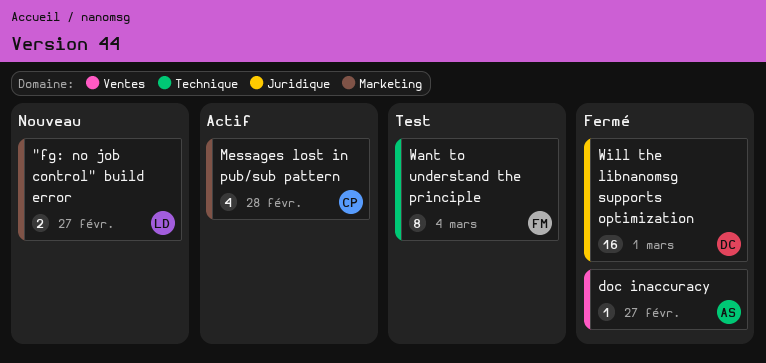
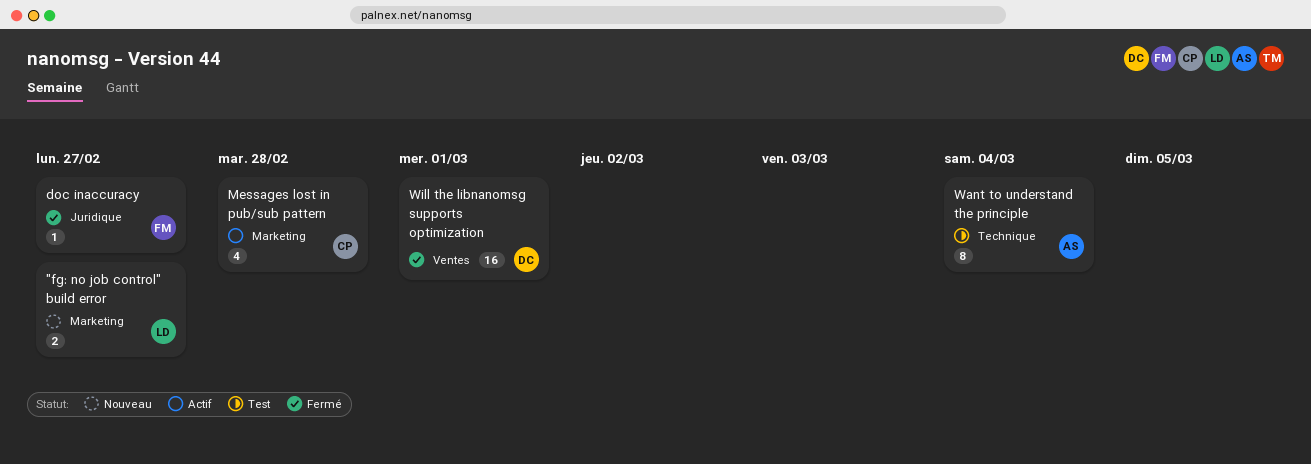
doc inaccuracy, owner: AS -> FM
doc inaccuracy, label: Ventes -> Juridique
Want to understand the principle, owner: FM -> AS
Will the libnanomsg supports optimization, label: Juridique -> Ventes

